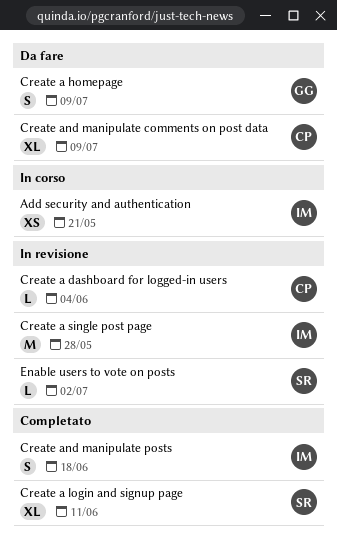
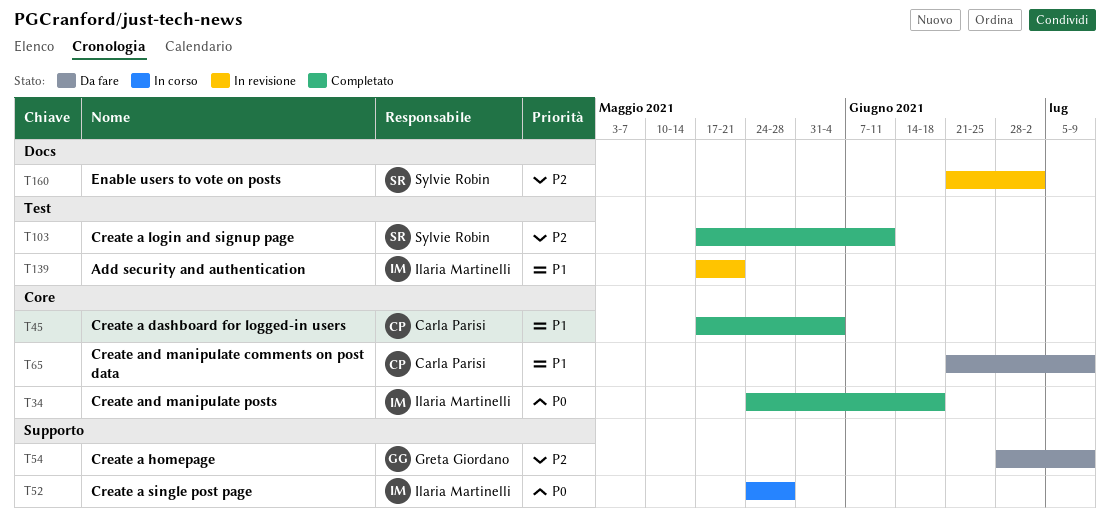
Add security and authentication, status: In corso -> In revisione
Create a dashboard for logged-in users, status: In revisione -> Completato
Create a single post page, status: In revisione -> In corso

